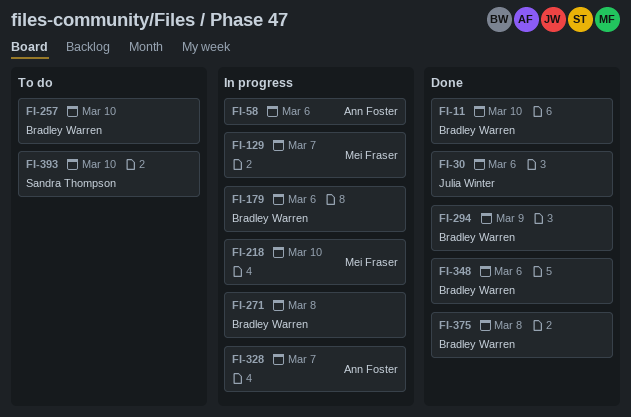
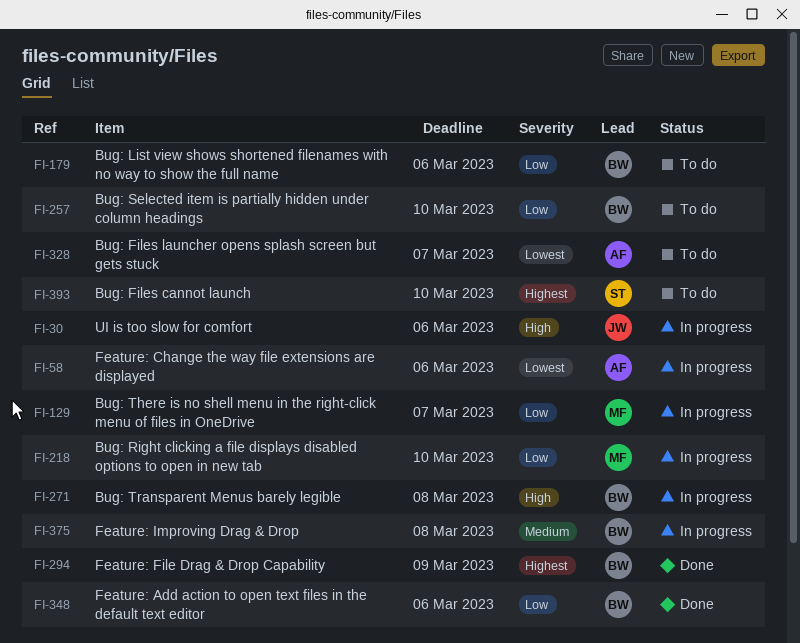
FI-11: present -> none
FI-30, status: Done -> In progress
FI-179, status: In progress -> To do
FI-328, status: In progress -> To do
FI-375, status: Done -> In progress

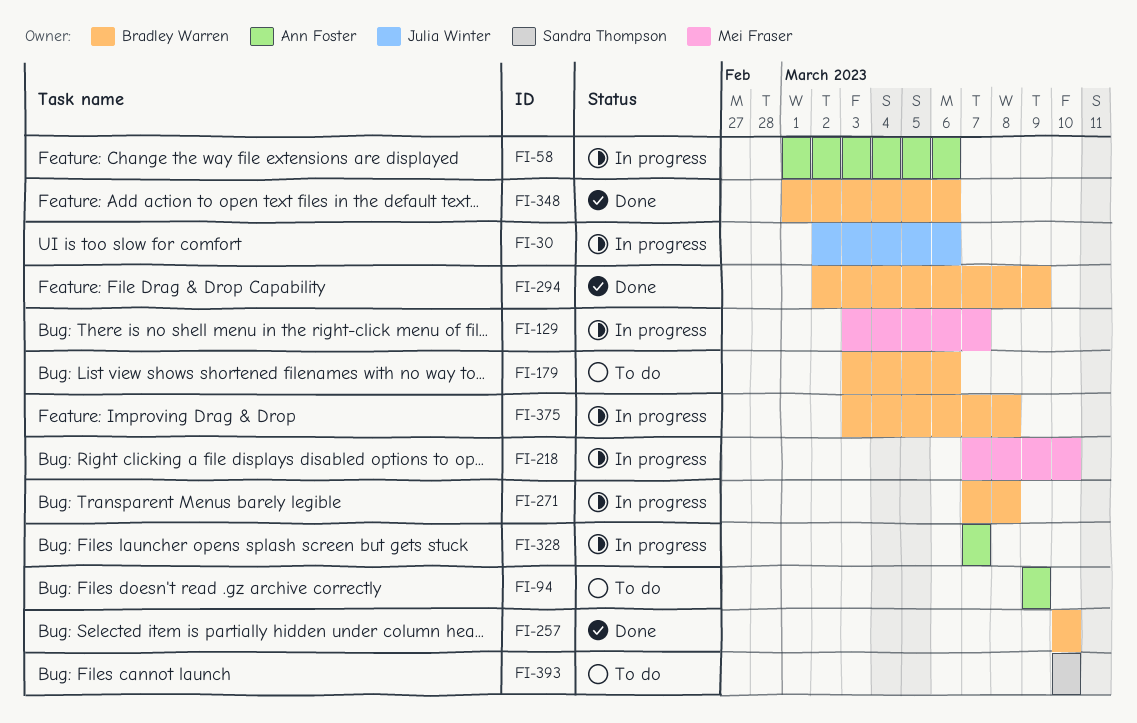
FI-94: none -> present
FI-257, status: To do -> Done
FI-328, status: To do -> In progress

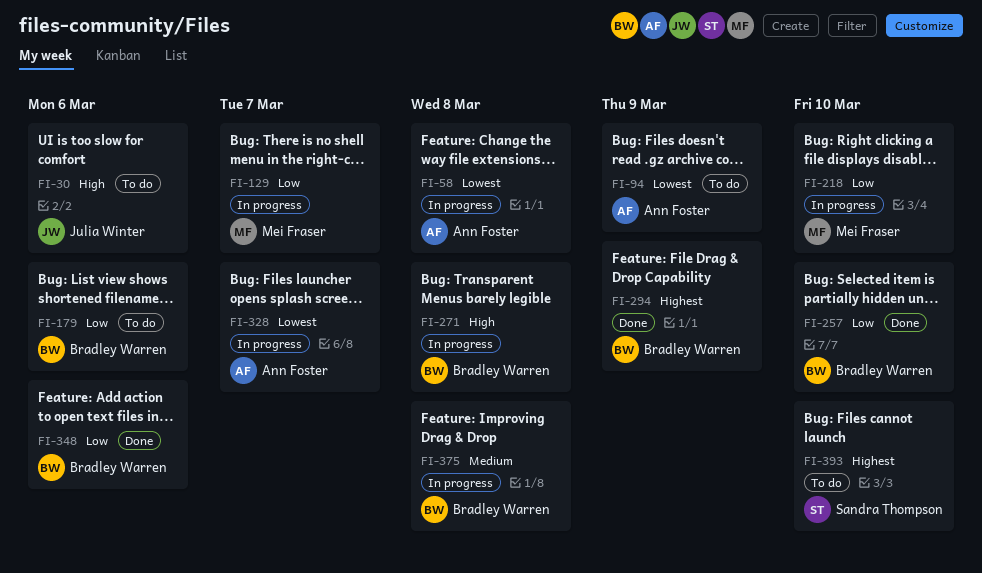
FI-30, status: In progress -> To do
FI-58, due: Mar 6 -> Mar 8

